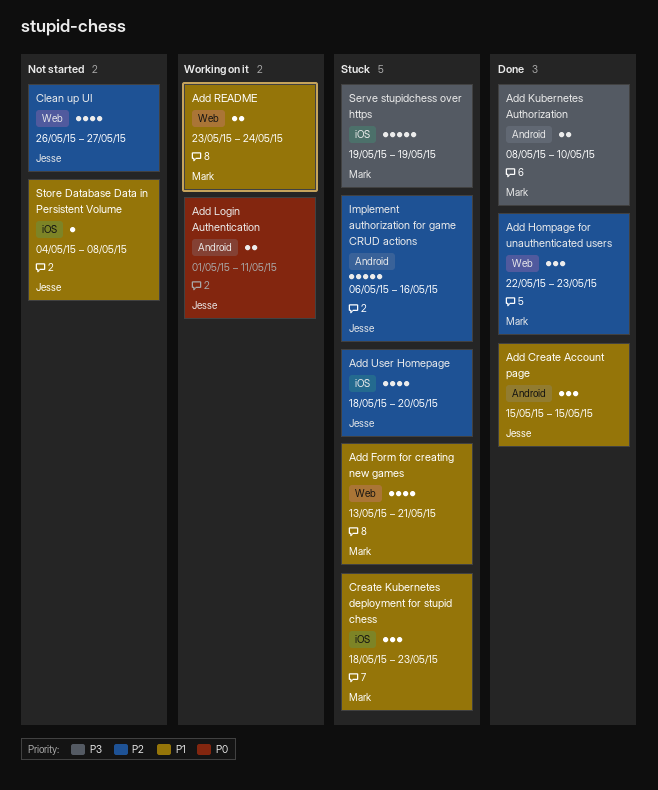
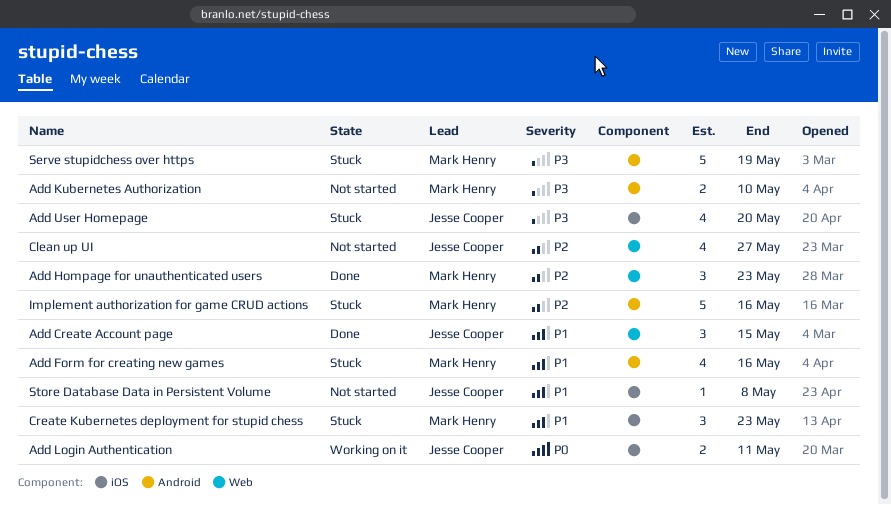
Add Create Account page, label: Android -> Web
Add Form for creating new games, label: Web -> Android
Add Form for creating new games, due: May 21 -> May 16
Add Kubernetes Authorization, status: Done -> Not started
Add Login Authentication, label: Android -> iOS
Add README: present -> none
Add User Homepage, priority: P2 -> P3
Implement authorization for game CRUD actions, owner: Jesse Cooper -> Mark Henry
Serve stupidchess over https, label: iOS -> Android

